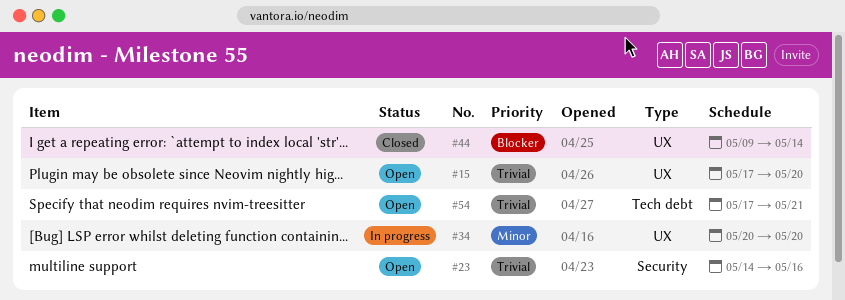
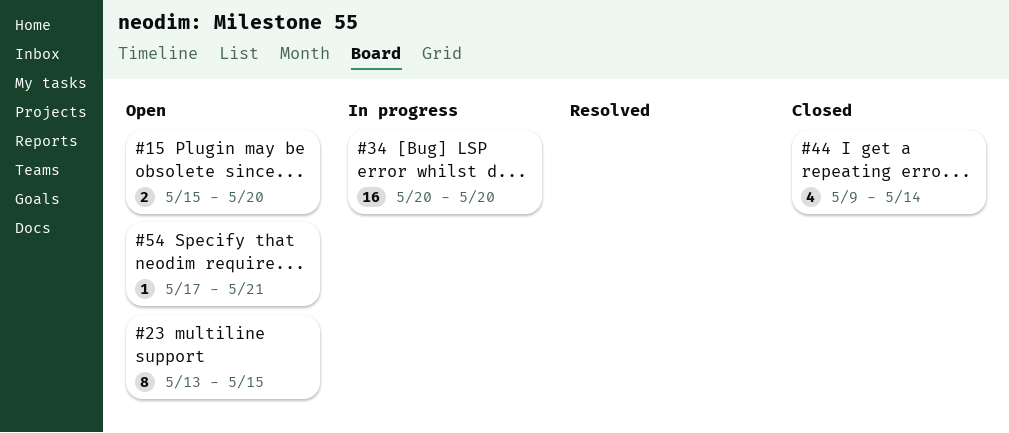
#15, start: May 17 -> May 15
#23, start: May 14 -> May 13
#23, due: May 16 -> May 15

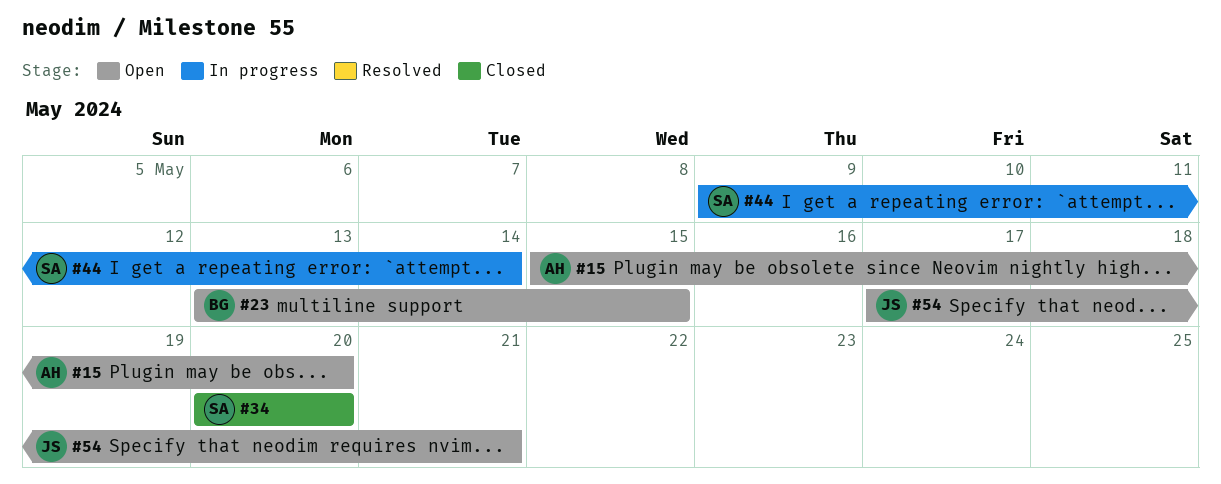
#34, status: In progress -> Closed
#44, status: Closed -> In progress

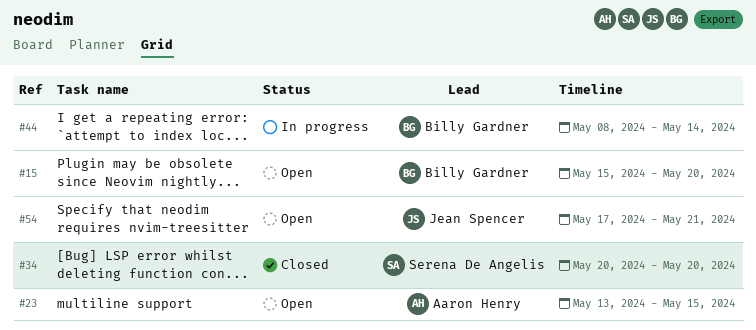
#15, owner: Aaron Henry -> Billy Gardner
#23, owner: Billy Gardner -> Aaron Henry
#44, owner: Serena De Angelis -> Billy Gardner
#44, start: May 9 -> May 8

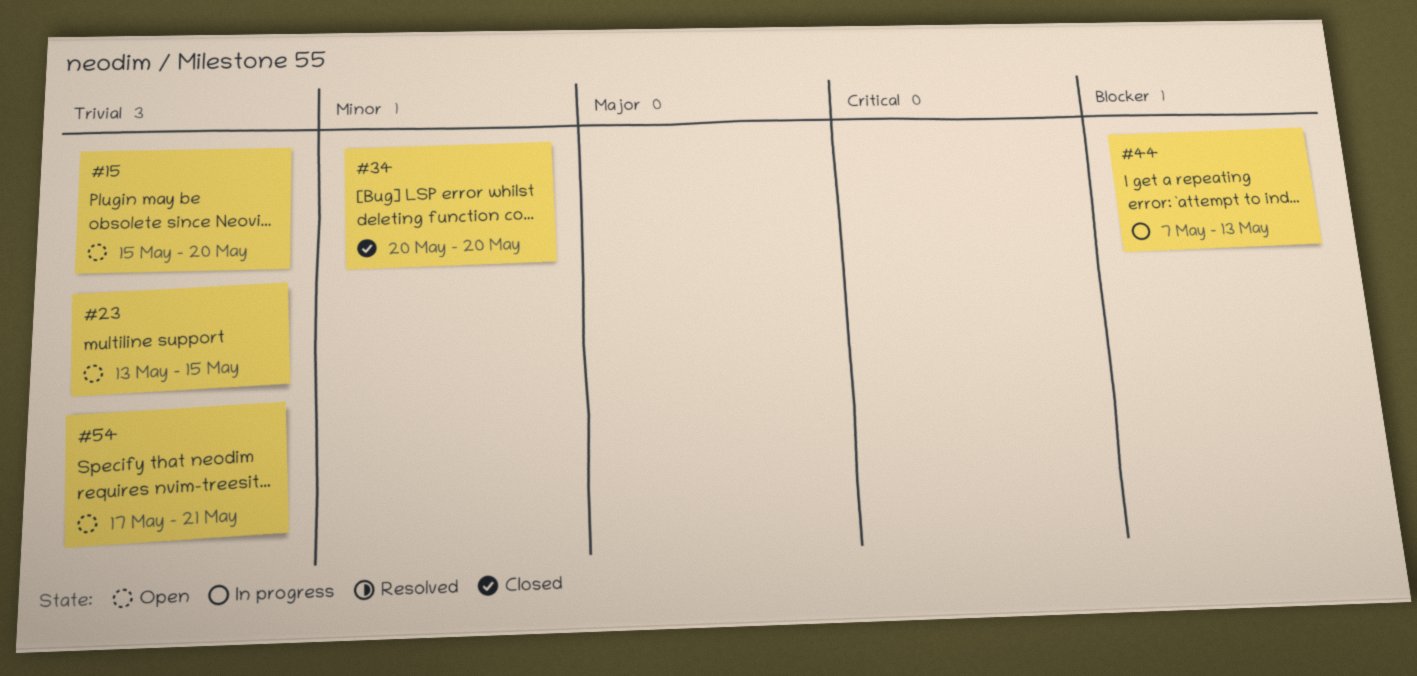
#44, start: May 8 -> May 7
#44, due: May 14 -> May 13

